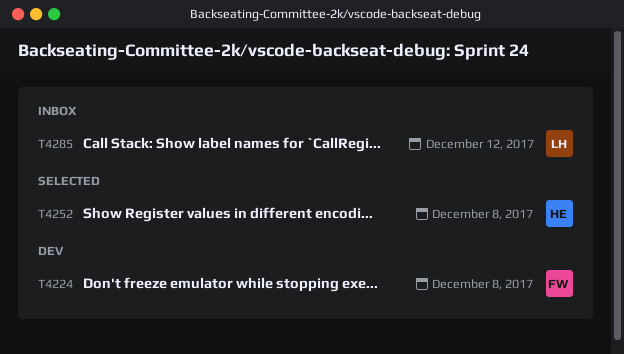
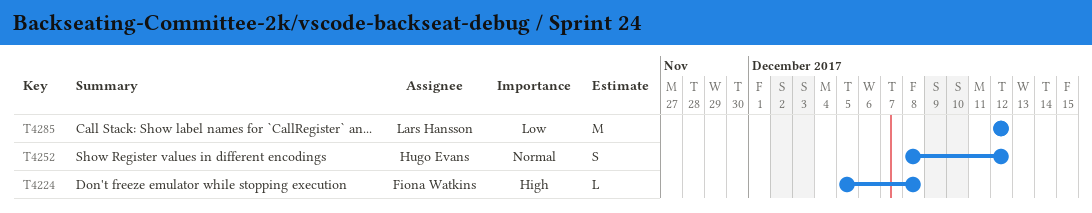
T4252, due: Dec 8 -> Dec 12

